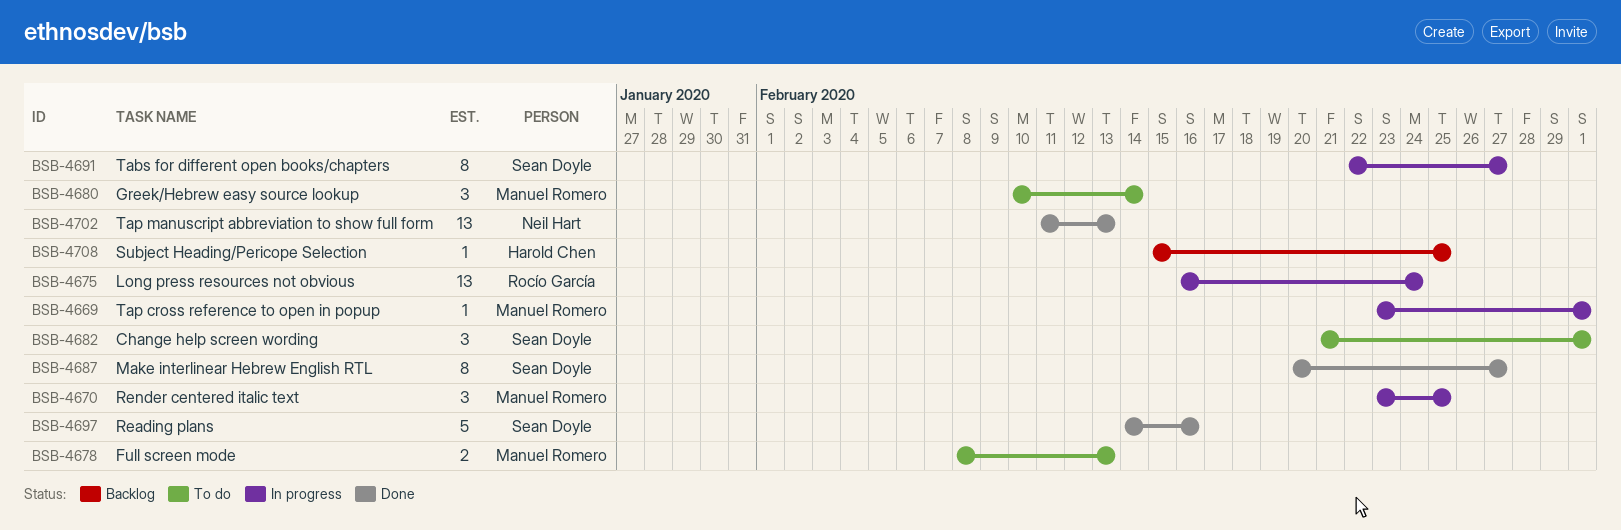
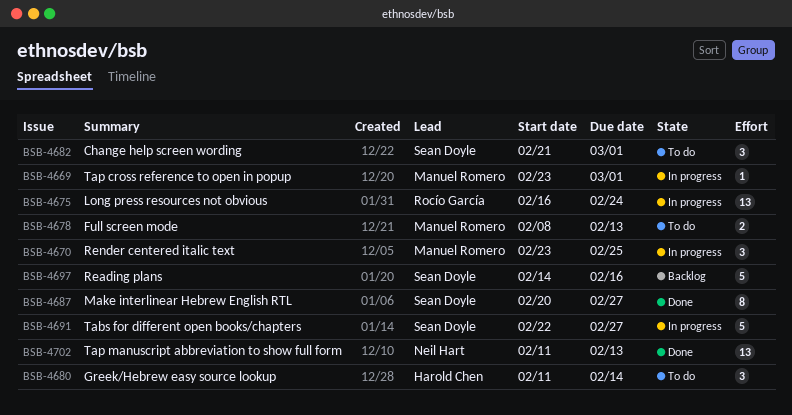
BSB-4680, owner: Manuel Romero -> Harold Chen
BSB-4680, start: Feb 10 -> Feb 11
BSB-4691, estimate: 8 -> 5
BSB-4697, status: Done -> Backlog
BSB-4708: present -> none

